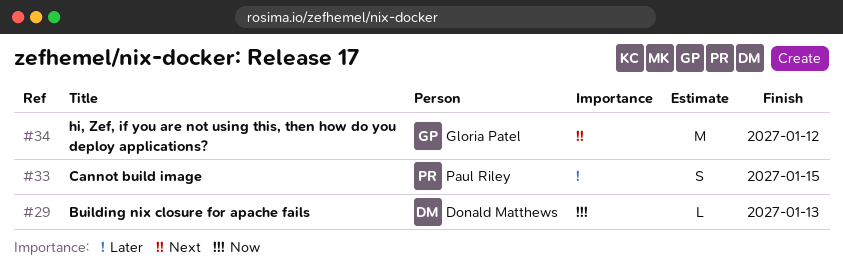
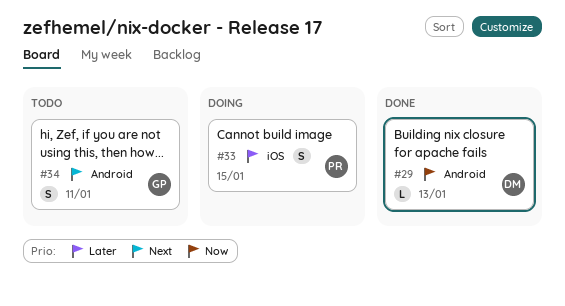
#34, estimate: M -> S
#34, due: Jan 12 -> Jan 11

